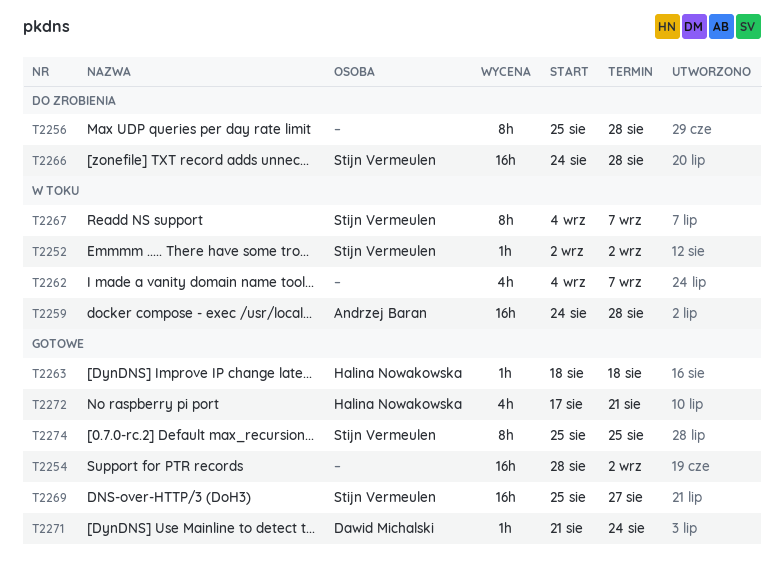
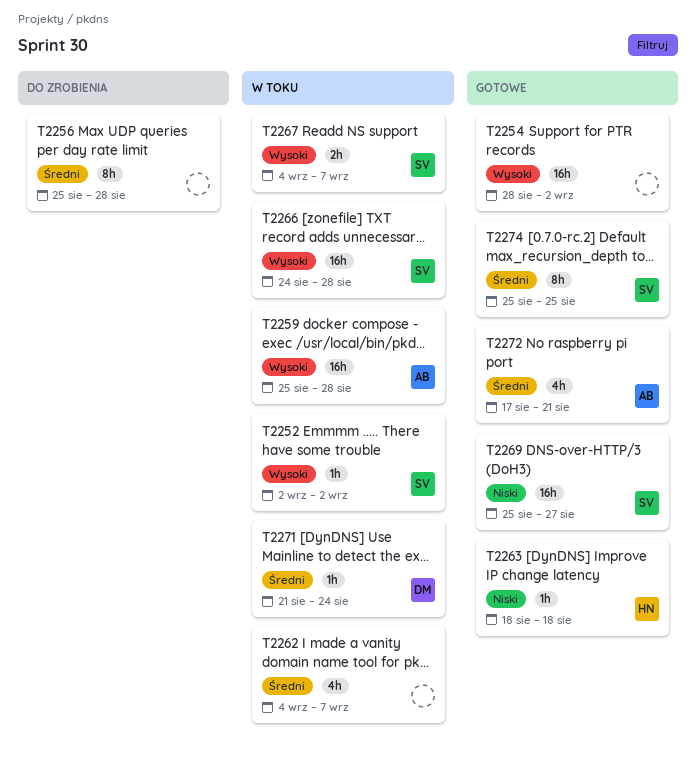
T2259, start: Aug 24 -> Aug 25
T2266, status: Do zrobienia -> W toku
T2267, estimate: 8h -> 2h
T2271, status: Gotowe -> W toku
T2272, owner: Halina Nowakowska -> Andrzej Baran

